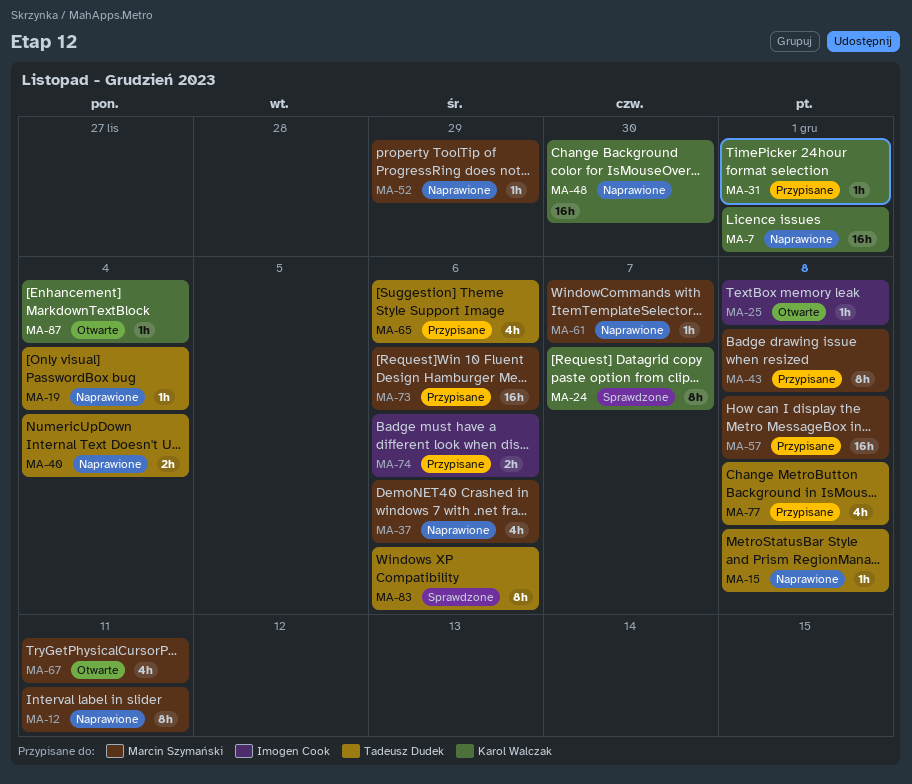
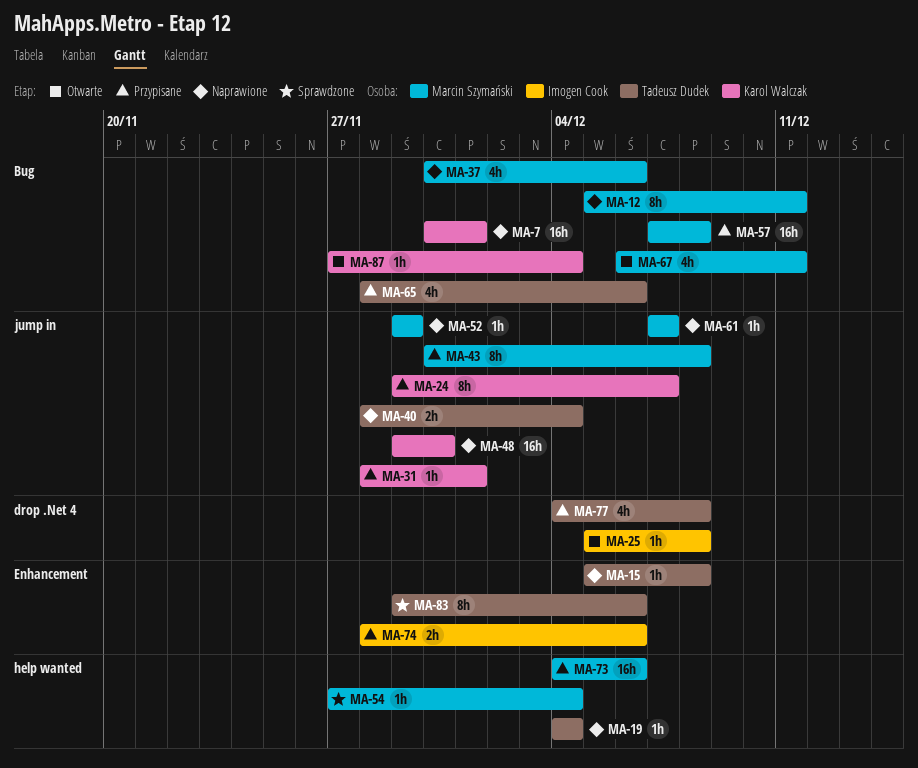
MA-24, status: Sprawdzone -> Przypisane
MA-54: none -> present

